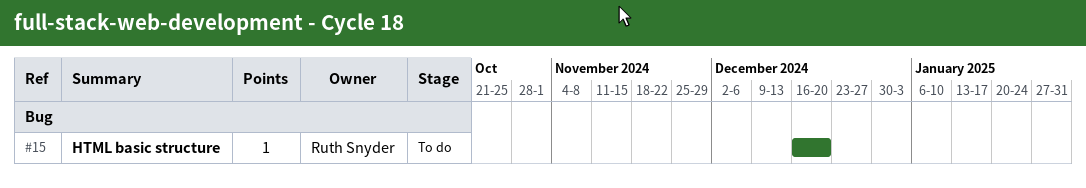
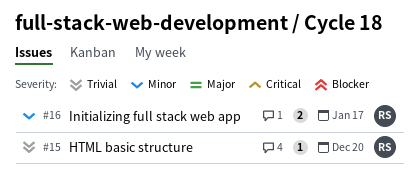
#16: none -> present

